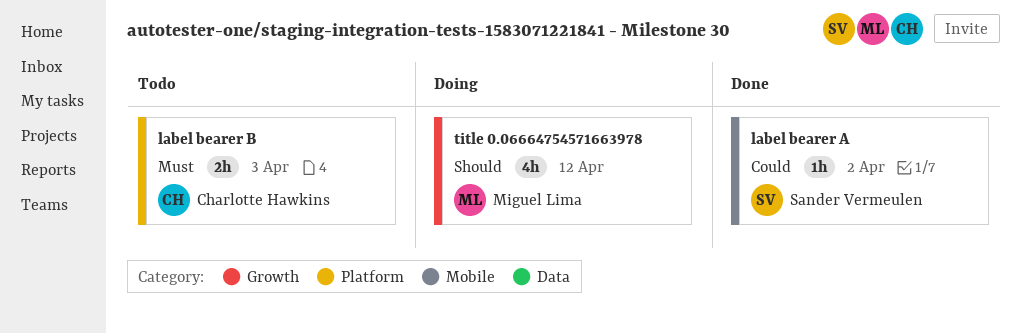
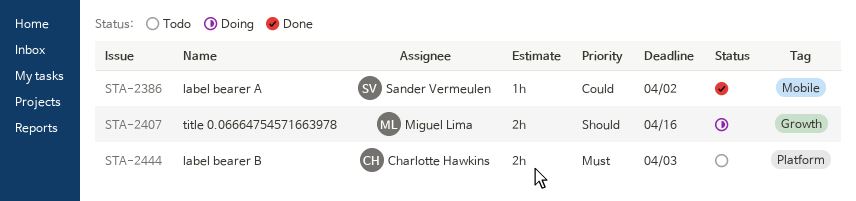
title 0.06664754571663978, estimate: 4h -> 2h
title 0.06664754571663978, due: Apr 12 -> Apr 16

